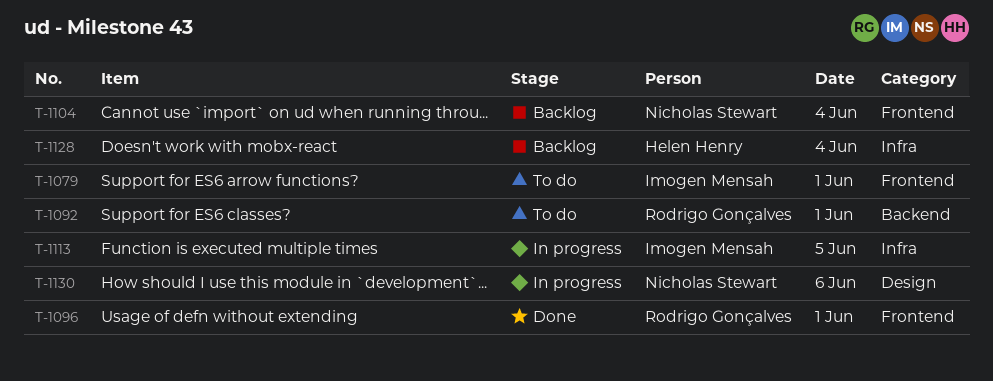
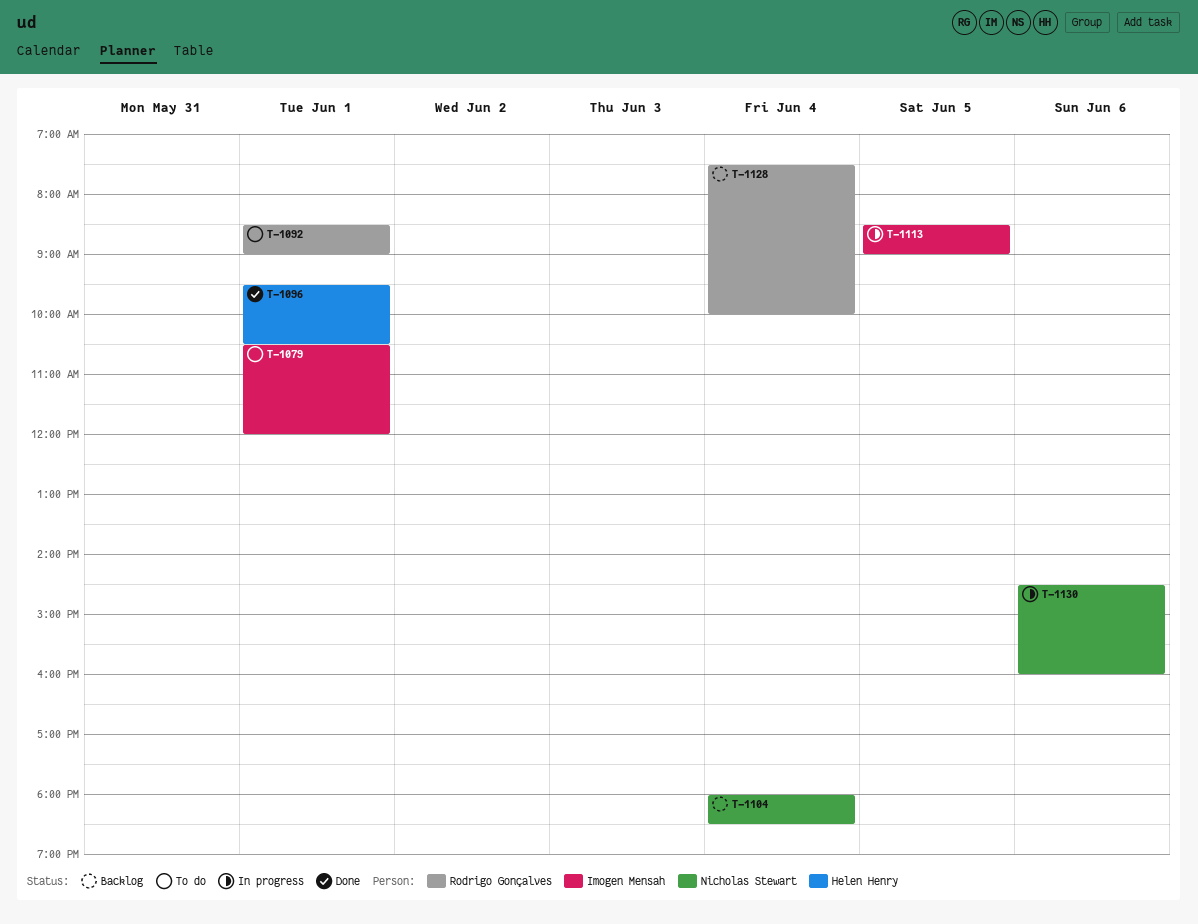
T-1096, owner: Rodrigo Gonçalves -> Helen Henry
T-1128, owner: Helen Henry -> Rodrigo Gonçalves

